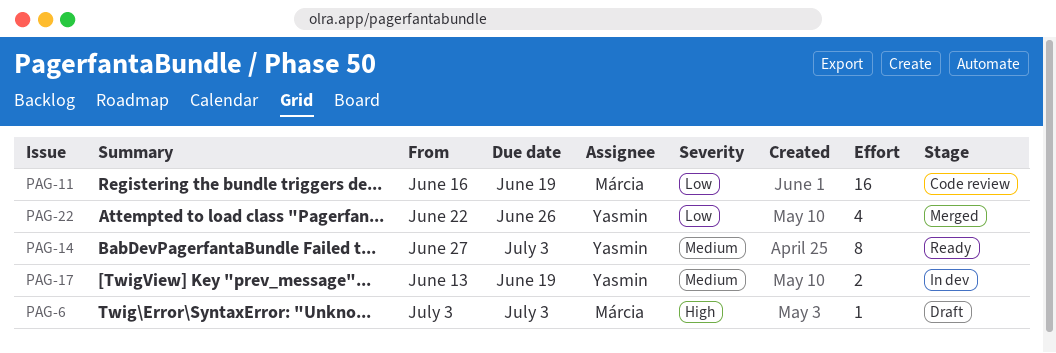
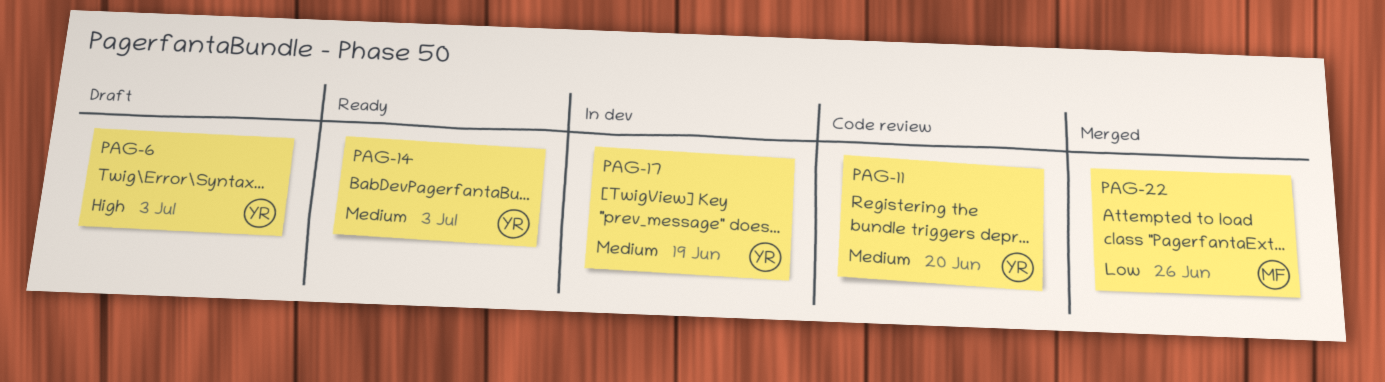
PAG-6, owner: Márcia -> Yasmin
PAG-11, owner: Márcia -> Yasmin
PAG-11, priority: Low -> Medium
PAG-11, due: Jun 19 -> Jun 20
PAG-22, owner: Yasmin -> Márcia

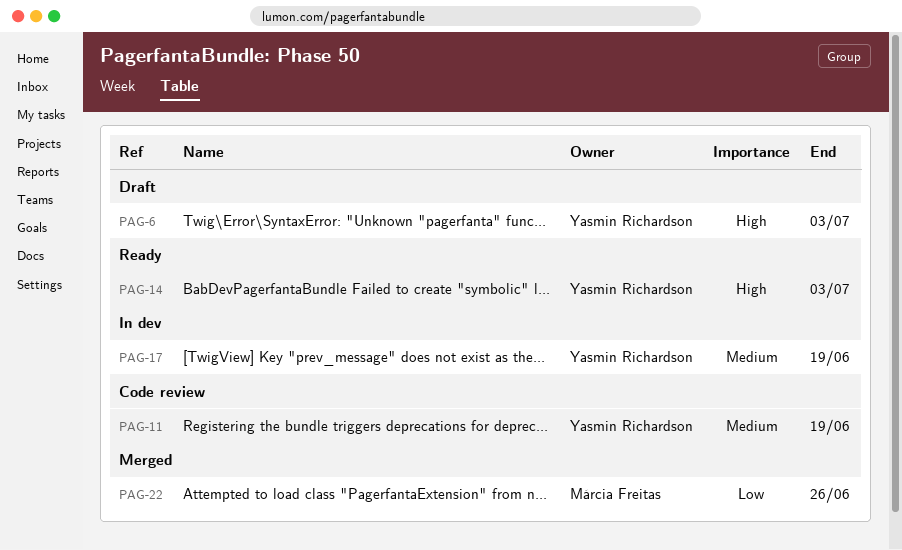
PAG-11, due: Jun 20 -> Jun 19
PAG-14, priority: Medium -> High

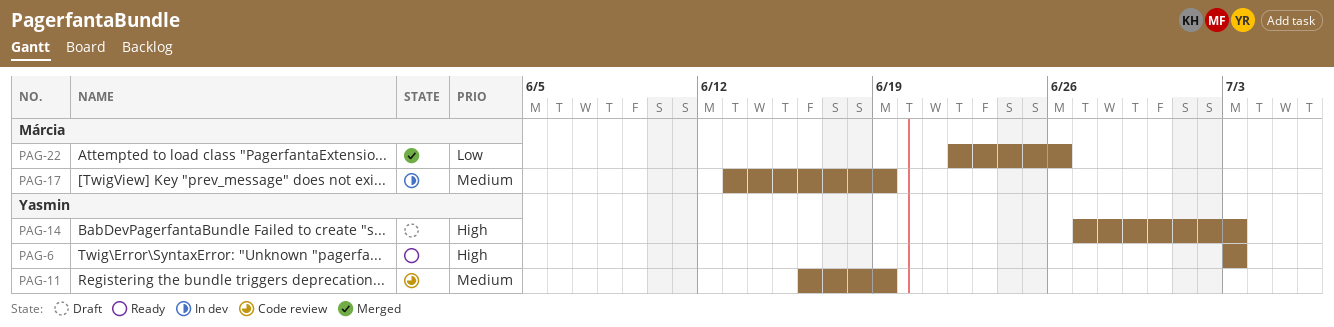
PAG-6, status: Draft -> Ready
PAG-14, status: Ready -> Draft
PAG-17, owner: Yasmin Richardson -> Márcia Freitas

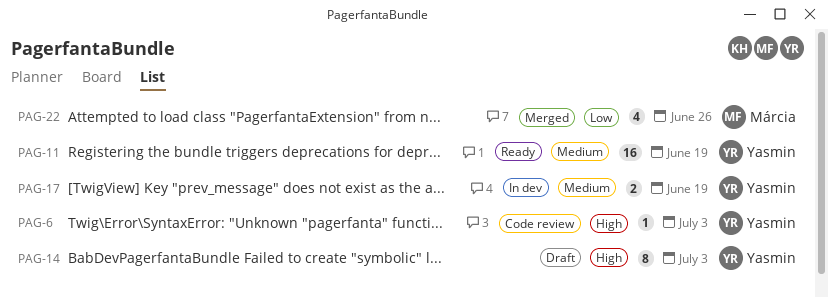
PAG-6, status: Ready -> Code review
PAG-11, status: Code review -> Ready
PAG-17, owner: Márcia -> Yasmin

